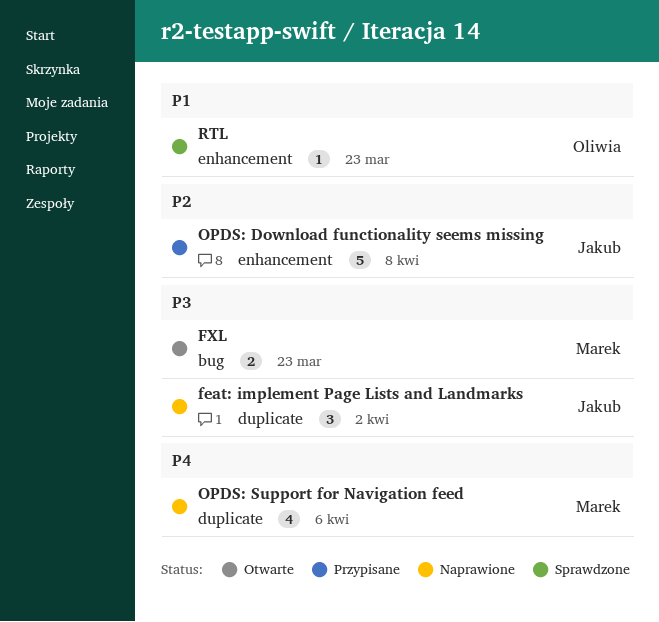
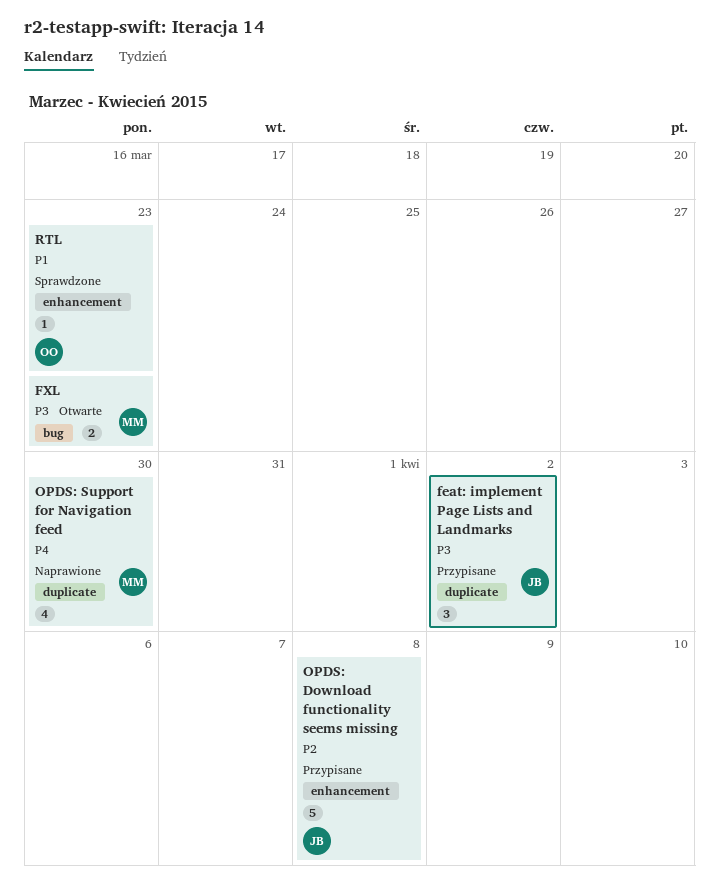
feat: implement Page Lists and Landmarks, status: Naprawione -> Przypisane
OPDS: Support for Navigation feed, due: Apr 6 -> Mar 30

